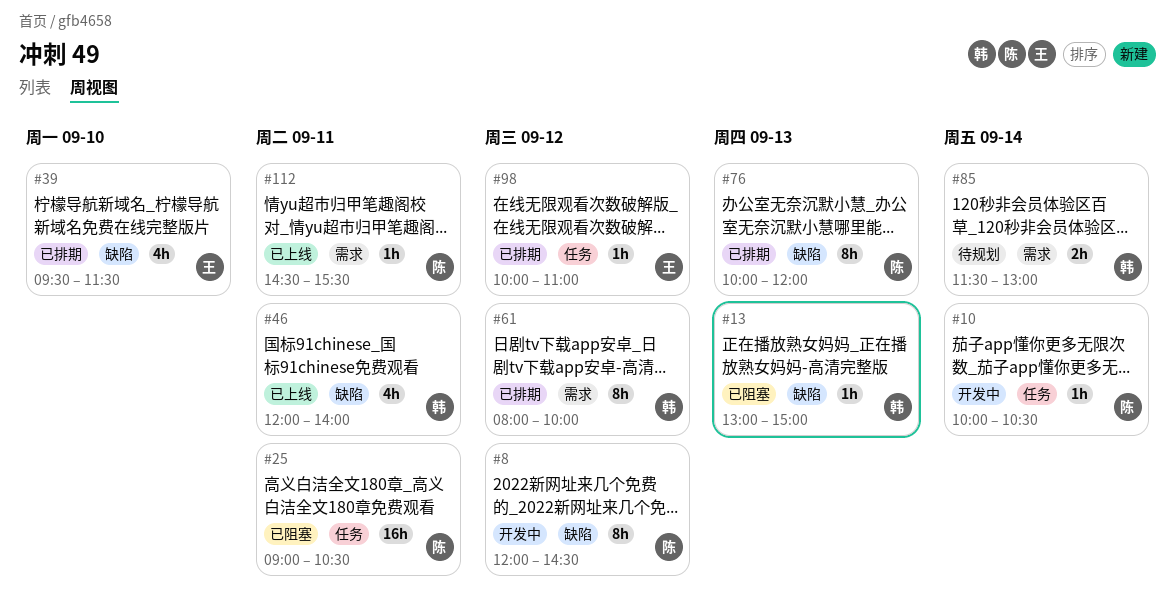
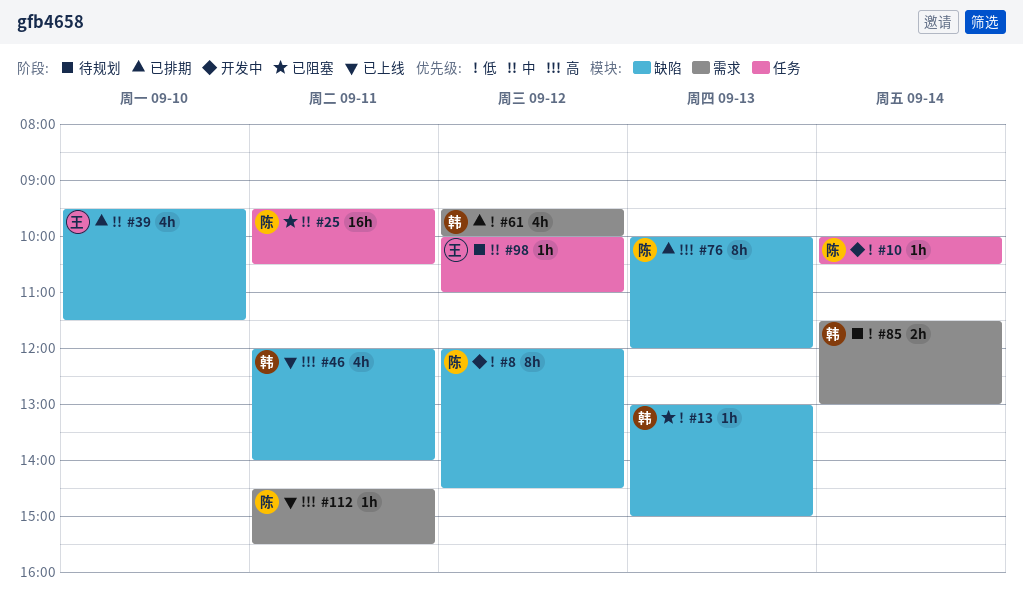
#25, begins: 09:00 -> 09:30
#61, estimate: 8h -> 4h
#61, begins: 08:00 -> 09:30
#98, status: 已排期 -> 待规划

